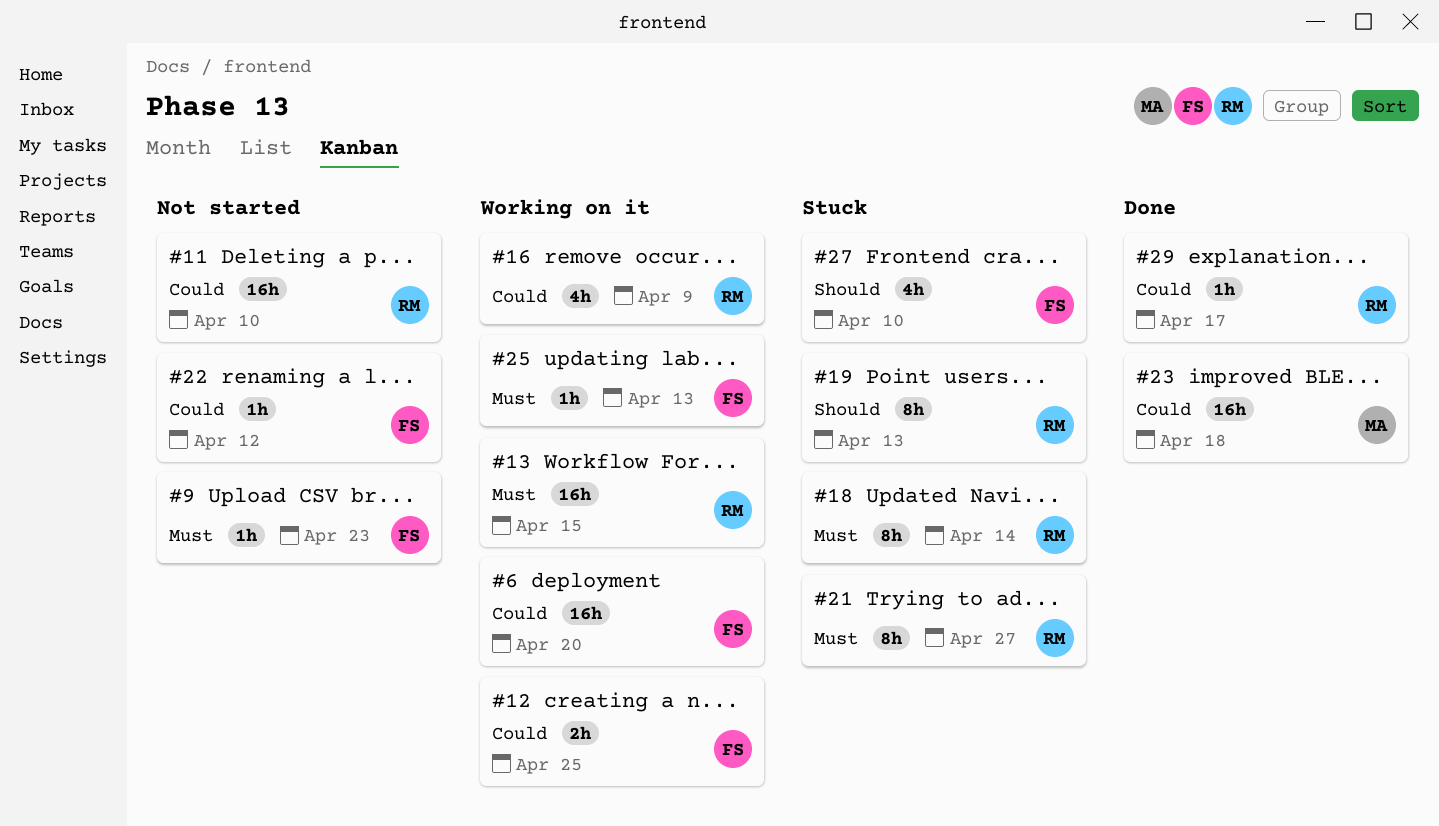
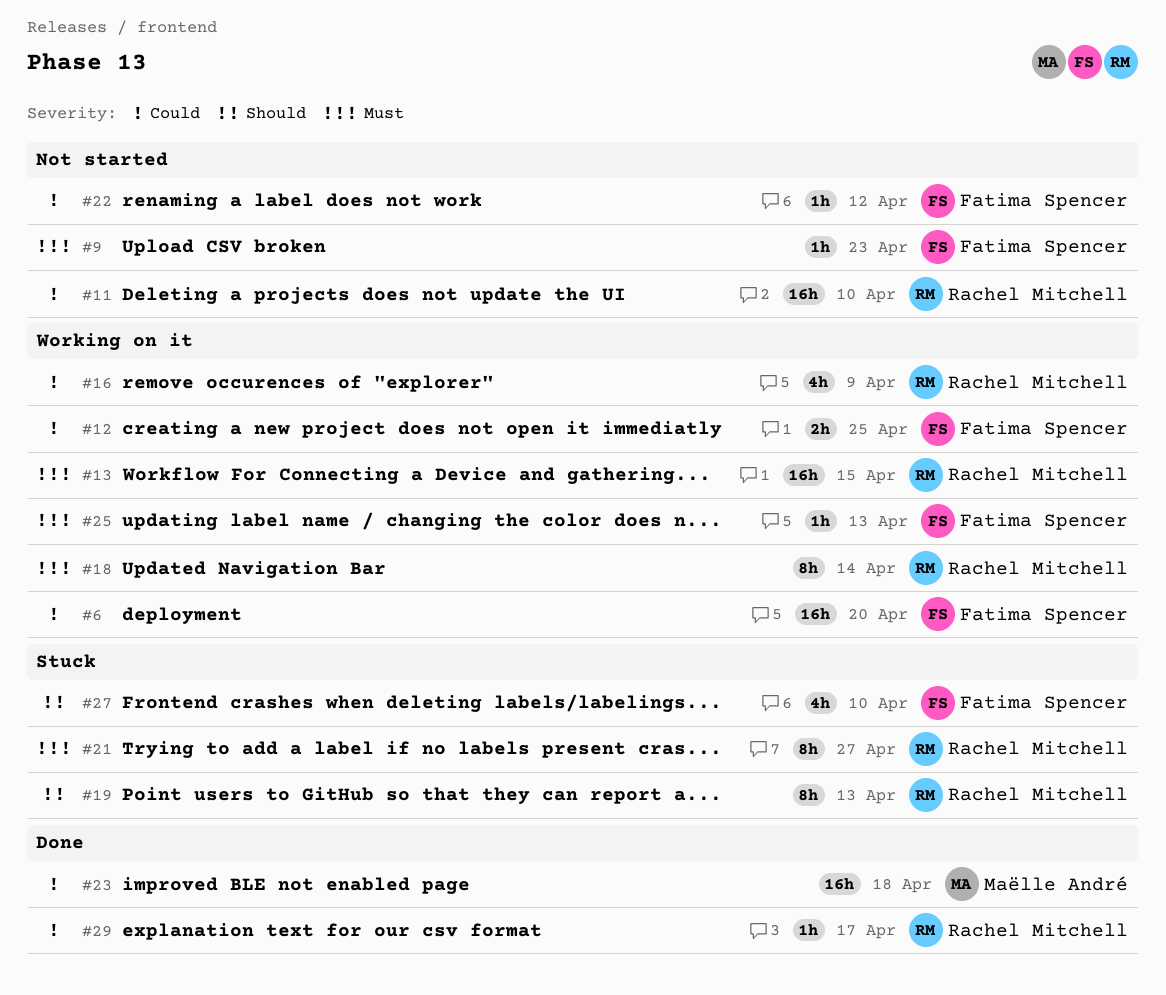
#18, status: Stuck -> Working on it

